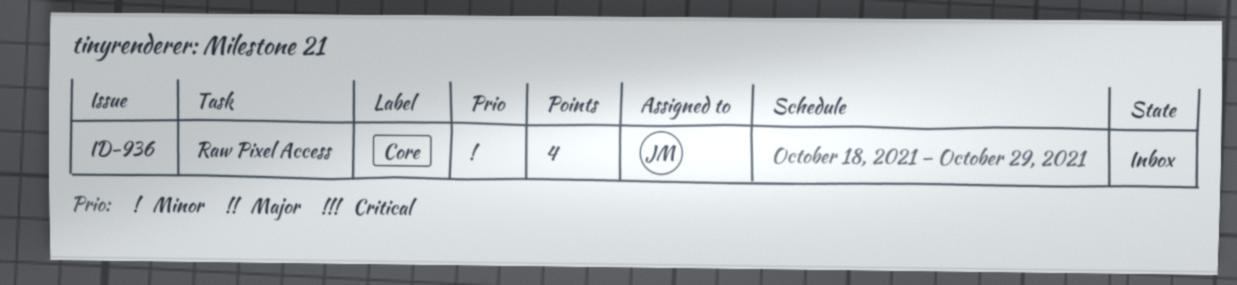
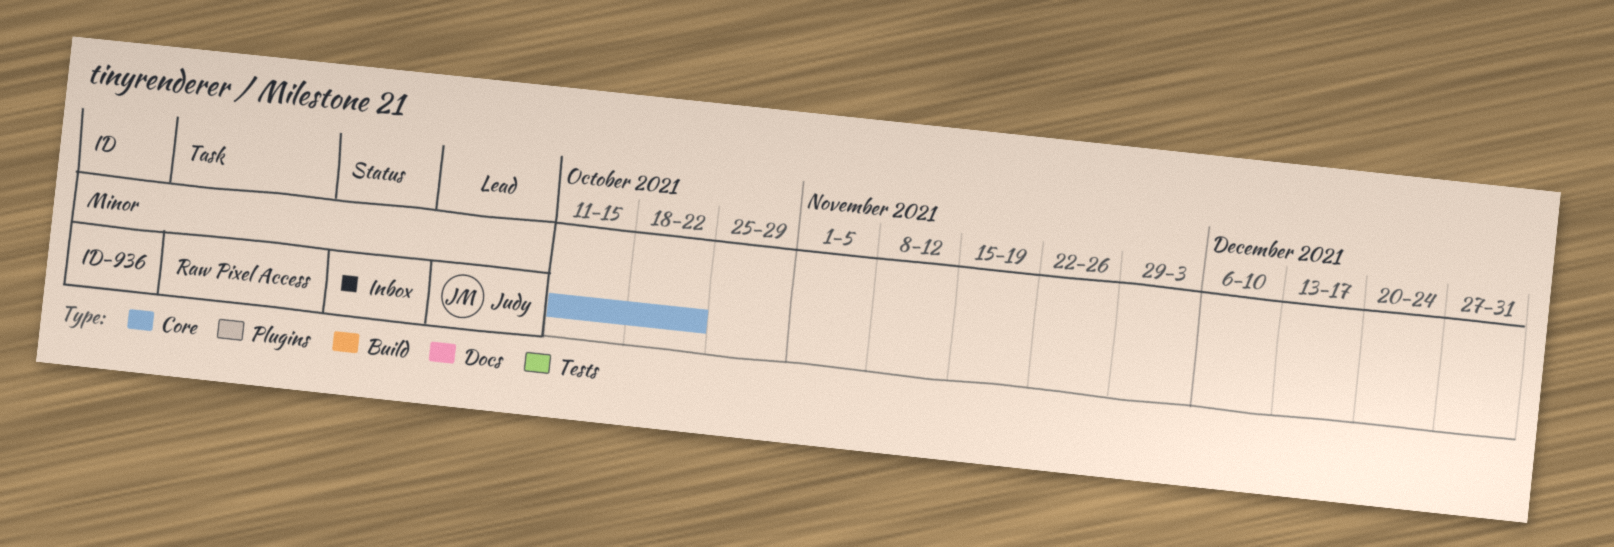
ID-936, start: Oct 18 -> Oct 11
ID-936, due: Oct 29 -> Oct 22

